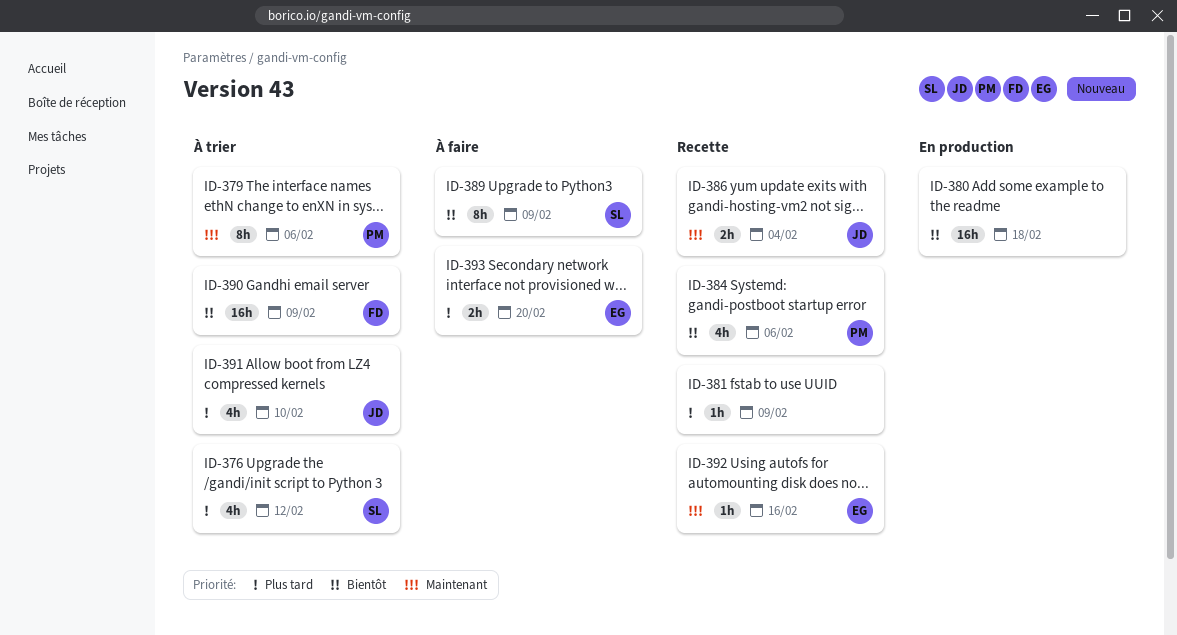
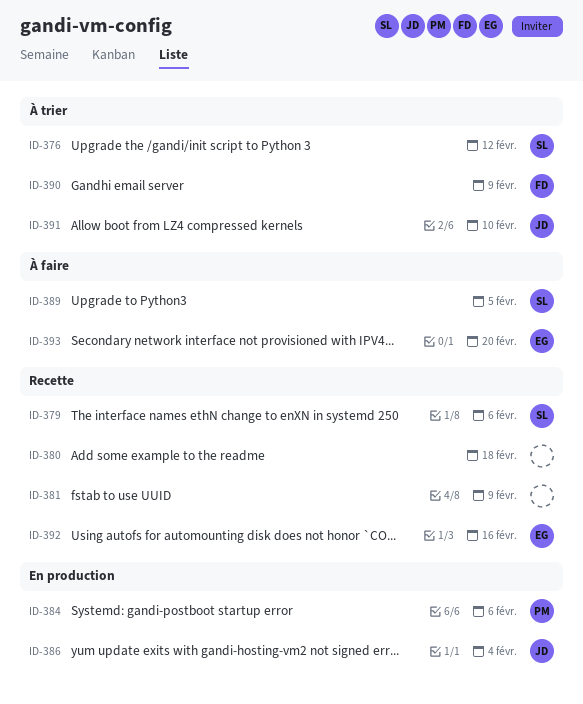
ID-379, status: À trier -> Recette
ID-379, owner: PM -> SL
ID-380, status: En production -> Recette
ID-384, status: Recette -> En production
ID-386, status: Recette -> En production
ID-389, due: Feb 9 -> Feb 5

